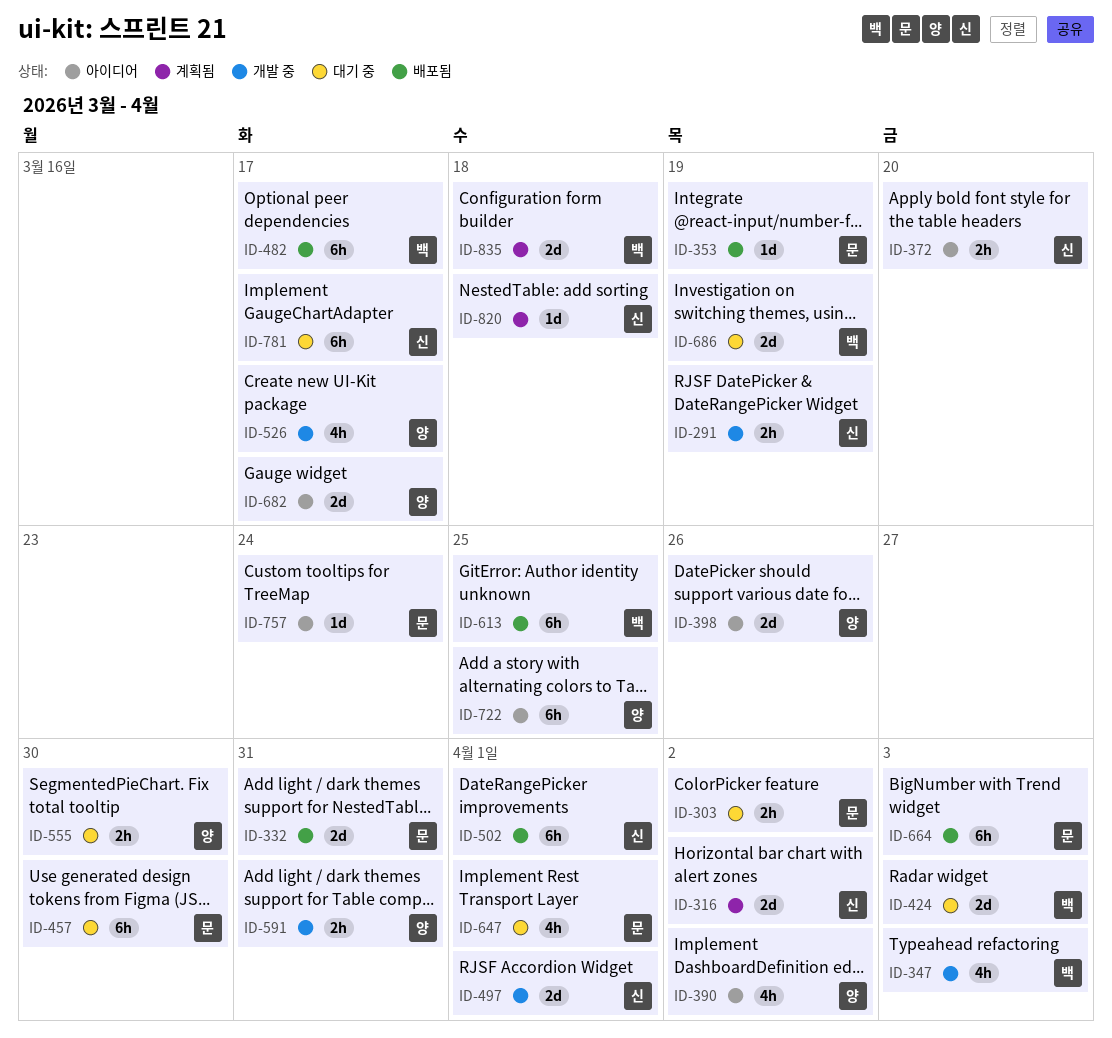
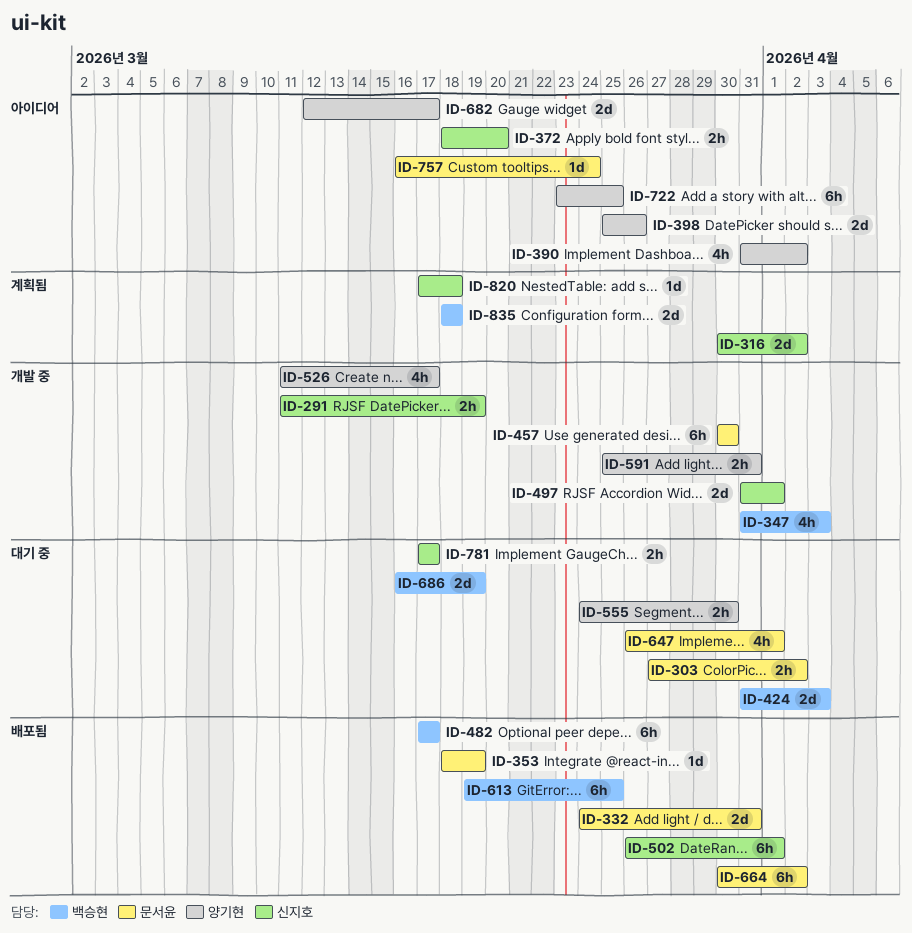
ID-457, status: 대기 중 -> 개발 중
ID-664, due: Apr 3 -> Apr 2
ID-781, estimate: 6h -> 2h

